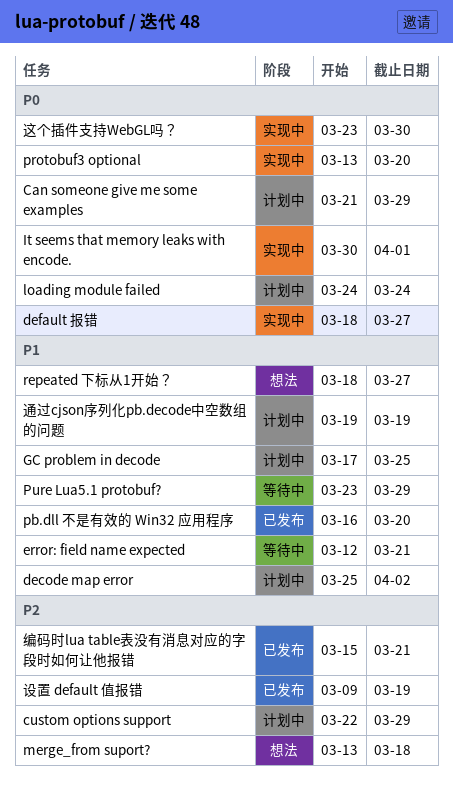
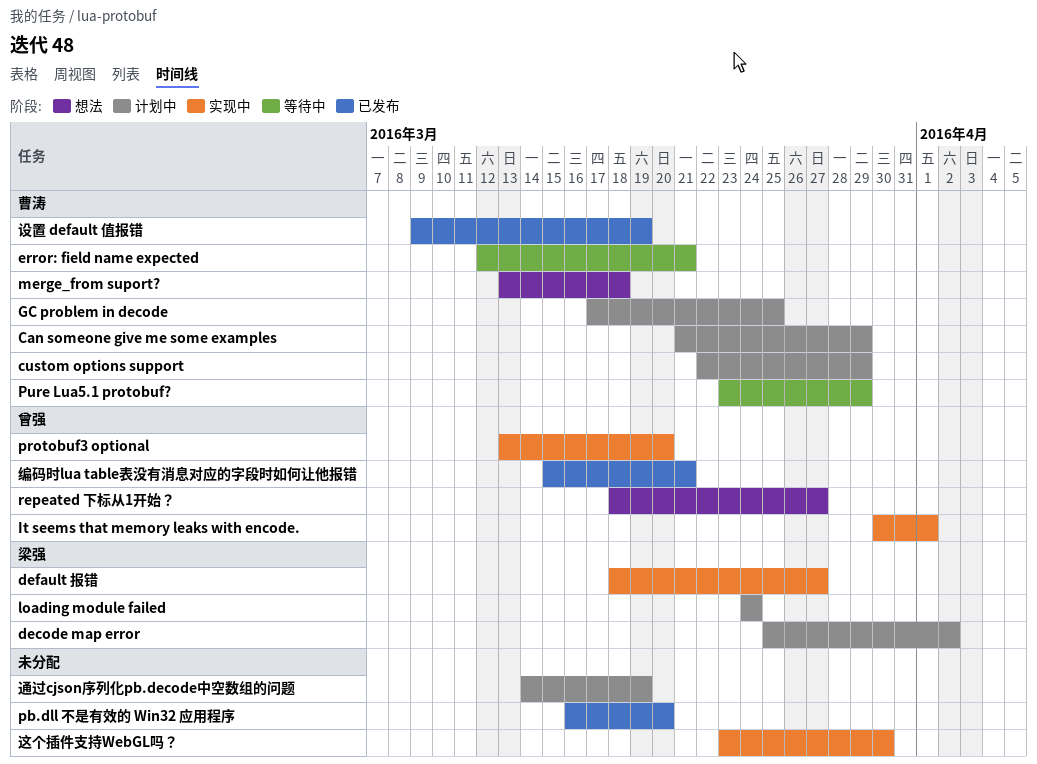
通过cjson序列化pb.decode中空数组的问题, start: Mar 19 -> Mar 14

